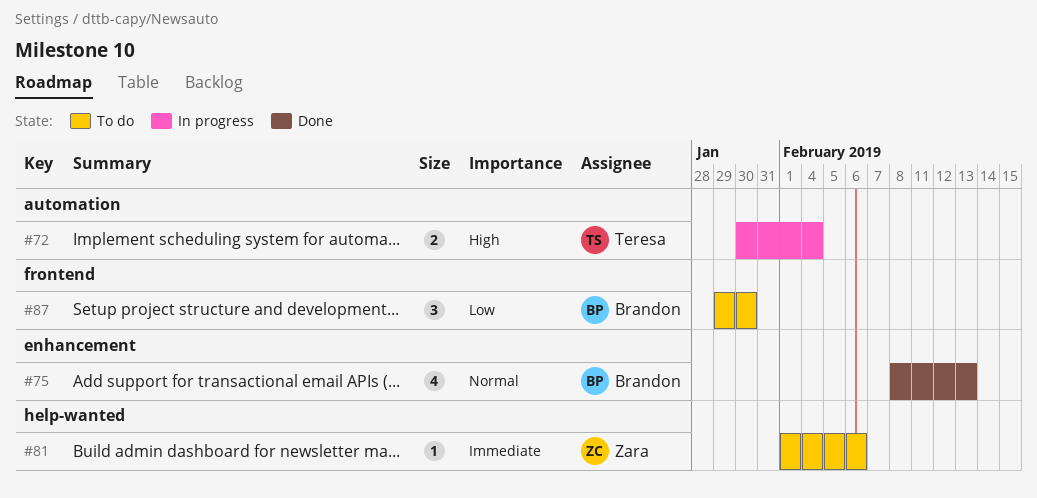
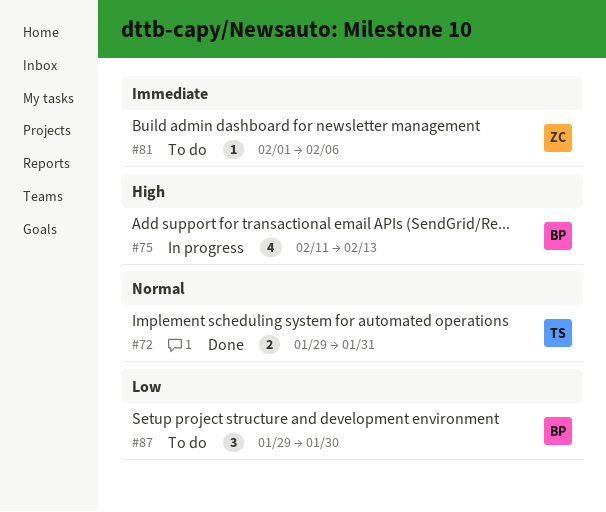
#72, status: In progress -> Done
#72, priority: High -> Normal
#72, start: Jan 30 -> Jan 29
#72, due: Feb 4 -> Jan 31
#75, status: Done -> In progress
#75, priority: Normal -> High
#75, start: Feb 8 -> Feb 11

